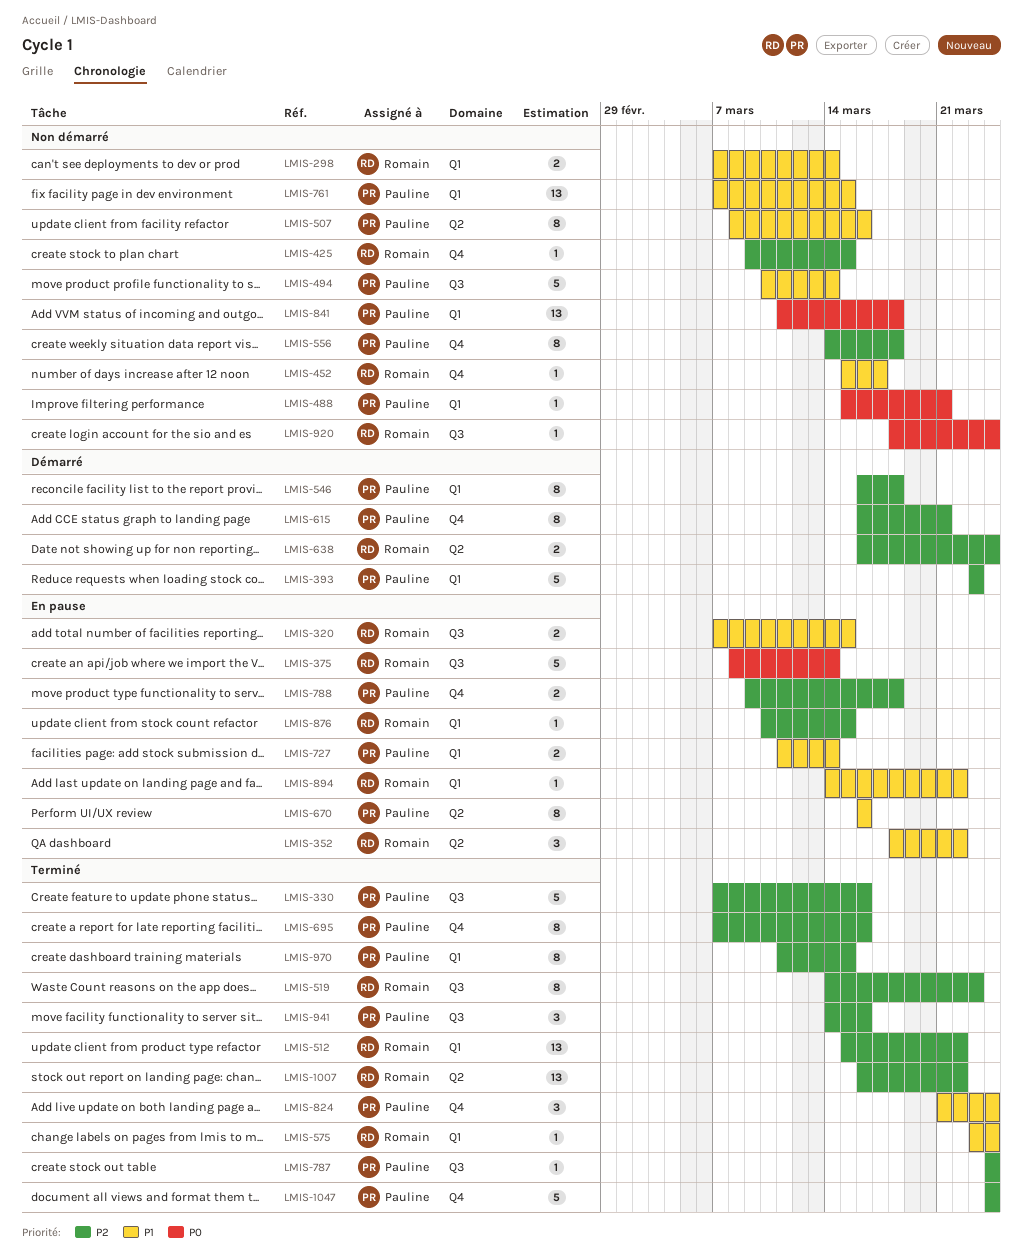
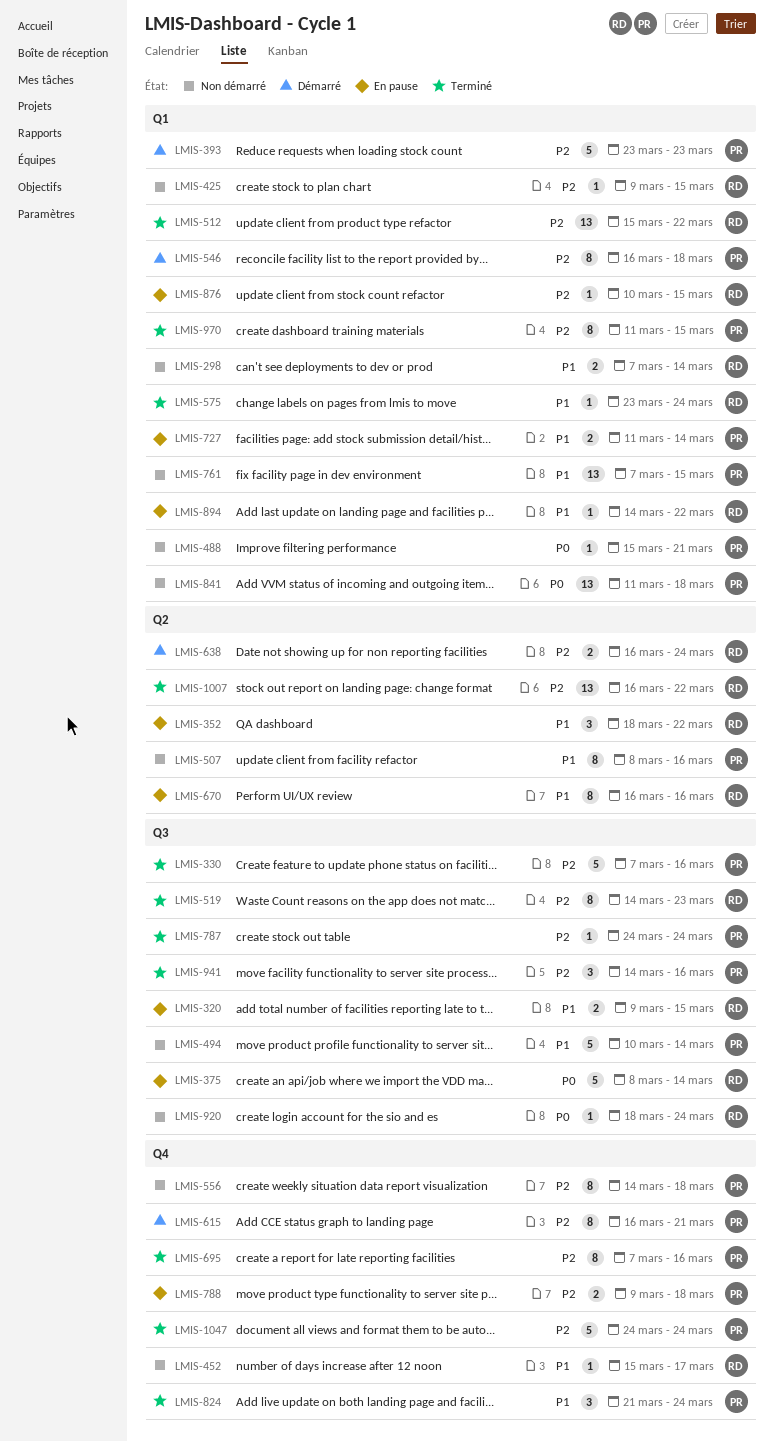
LMIS-320, start: Mar 7 -> Mar 9
LMIS-425, label: Q4 -> Q1
LMIS-670, owner: Pauline -> Romain

